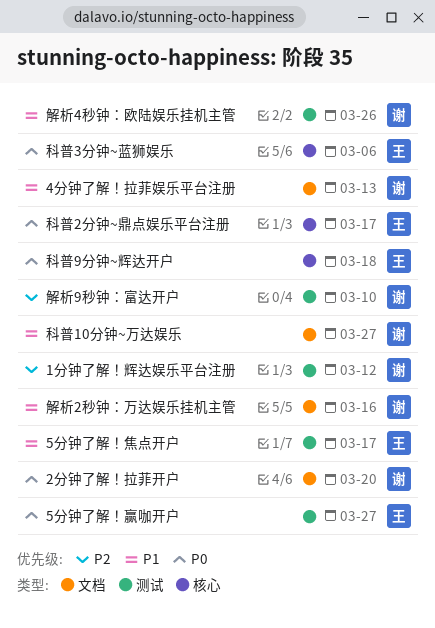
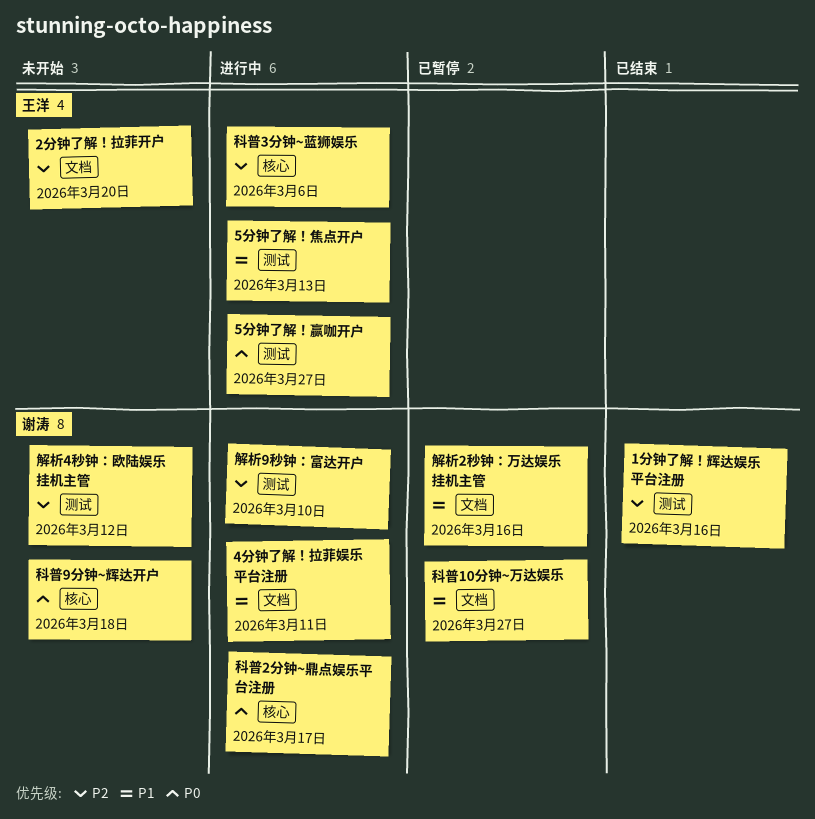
1分钟了解！辉达娱乐平台注册, due: Mar 12 -> Mar 16
2分钟了解！拉菲开户, owner: 谢涛 -> 王洋
2分钟了解！拉菲开户, priority: P0 -> P2
4分钟了解！拉菲娱乐平台注册, due: Mar 13 -> Mar 11
5分钟了解！焦点开户, due: Mar 17 -> Mar 13
科普2分钟~鼎点娱乐平台注册, owner: 王洋 -> 谢涛
科普3分钟~蓝狮娱乐, priority: P0 -> P2
科普9分钟~辉达开户, owner: 王洋 -> 谢涛
解析4秒钟：欧陆娱乐挂机主管, priority: P1 -> P2
解析4秒钟：欧陆娱乐挂机主管, due: Mar 26 -> Mar 12

